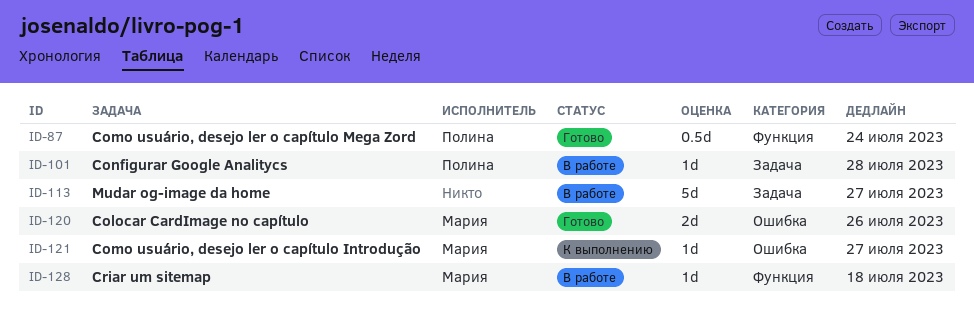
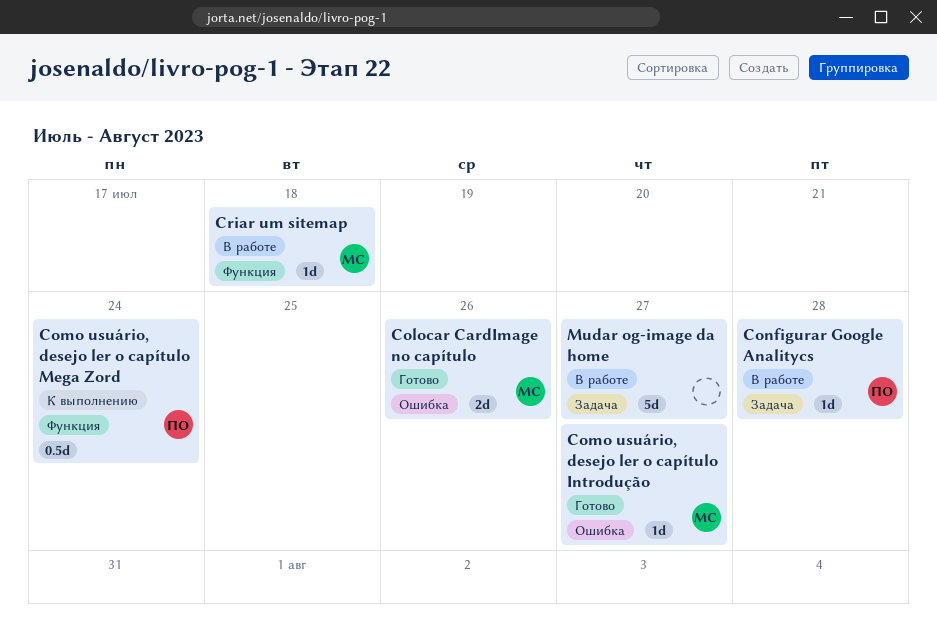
Como usuário, desejo ler o capítulo Introdução, status: К выполнению -> Готово
Como usuário, desejo ler o capítulo Mega Zord, status: Готово -> К выполнению

